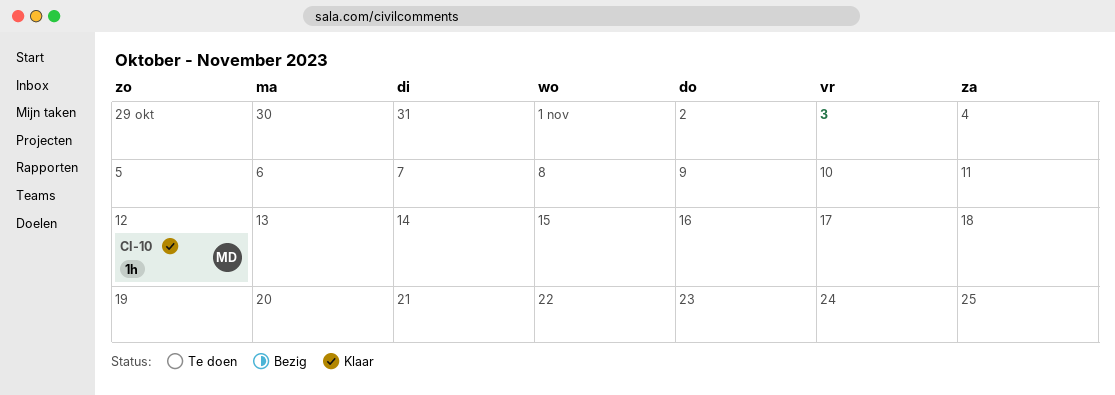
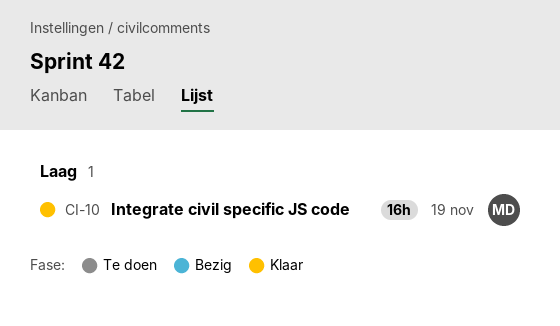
CI-10, estimate: 1h -> 16h
CI-10, due: Nov 12 -> Nov 19

